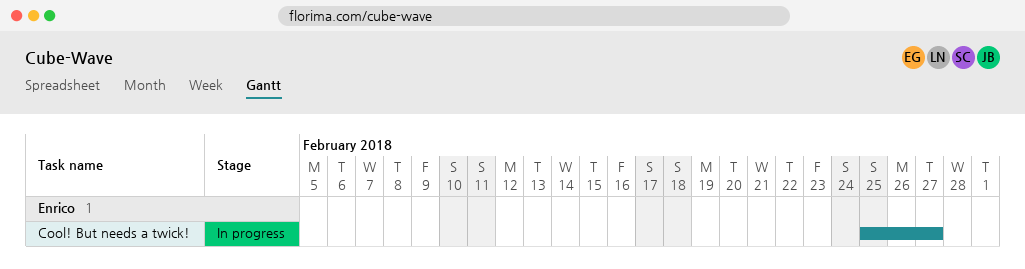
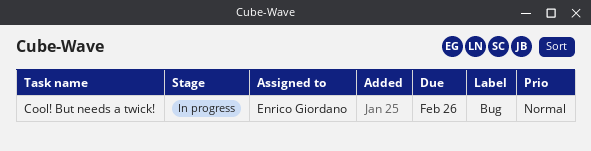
Cool! But needs a twick!, due: Feb 27 -> Feb 26

